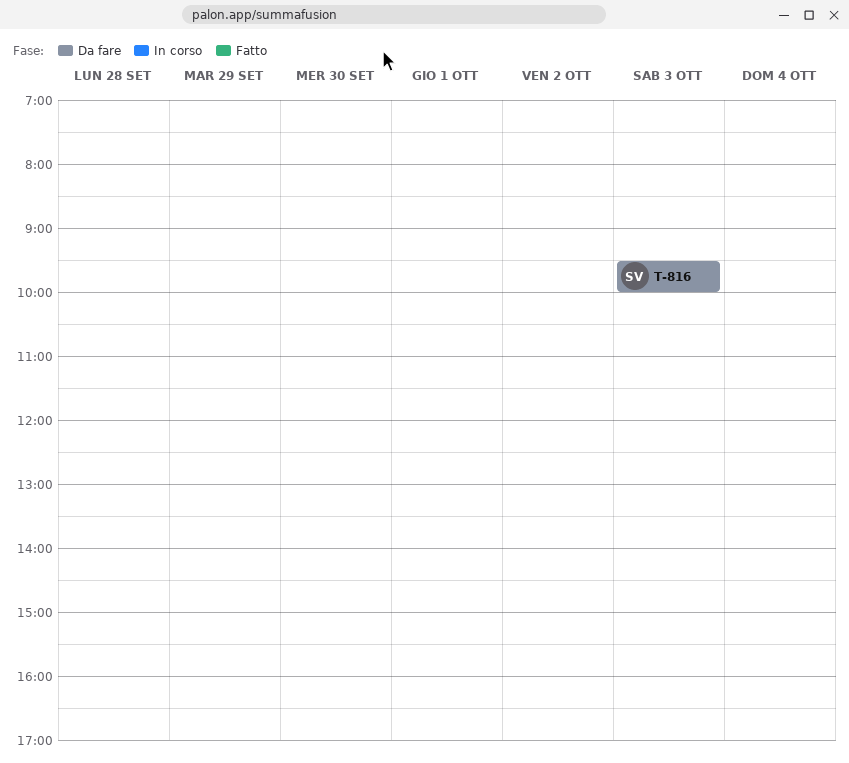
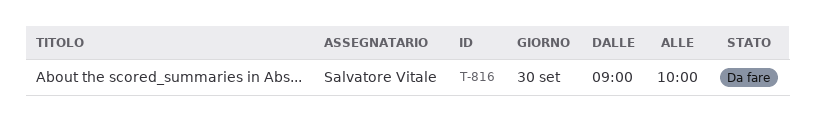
T-816, day: Oct 3 -> Sep 30
T-816, begins: 09:30 -> 09:00

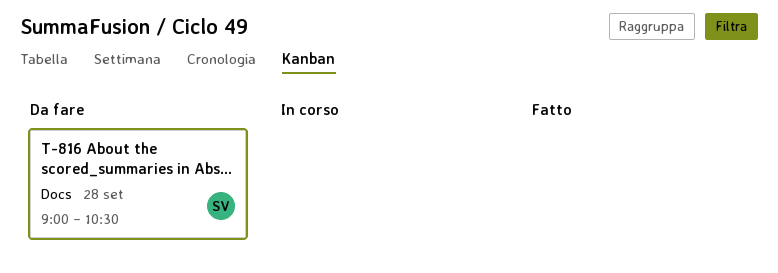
T-816, day: Sep 30 -> Sep 28
T-816, ends: 10:00 -> 10:30

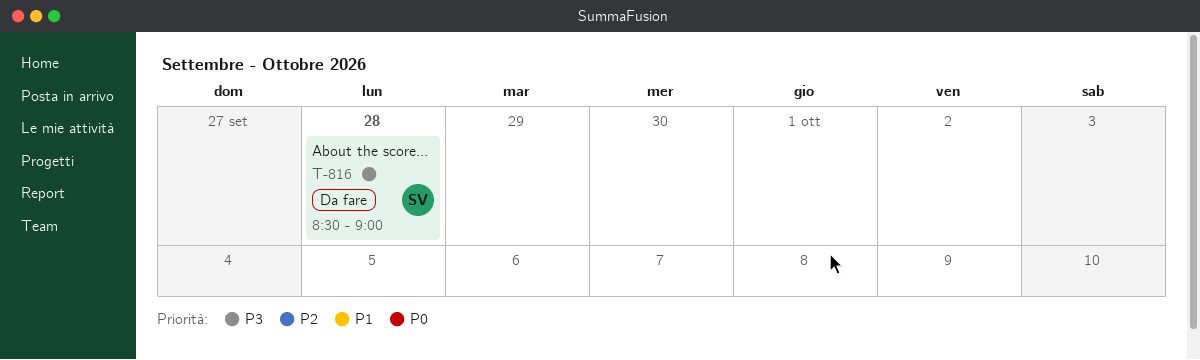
T-816, begins: 09:00 -> 08:30
T-816, ends: 10:30 -> 09:00

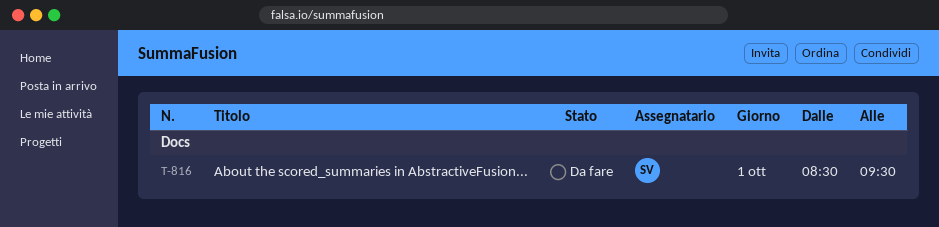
T-816, day: Sep 28 -> Oct 1
T-816, ends: 09:00 -> 09:30

